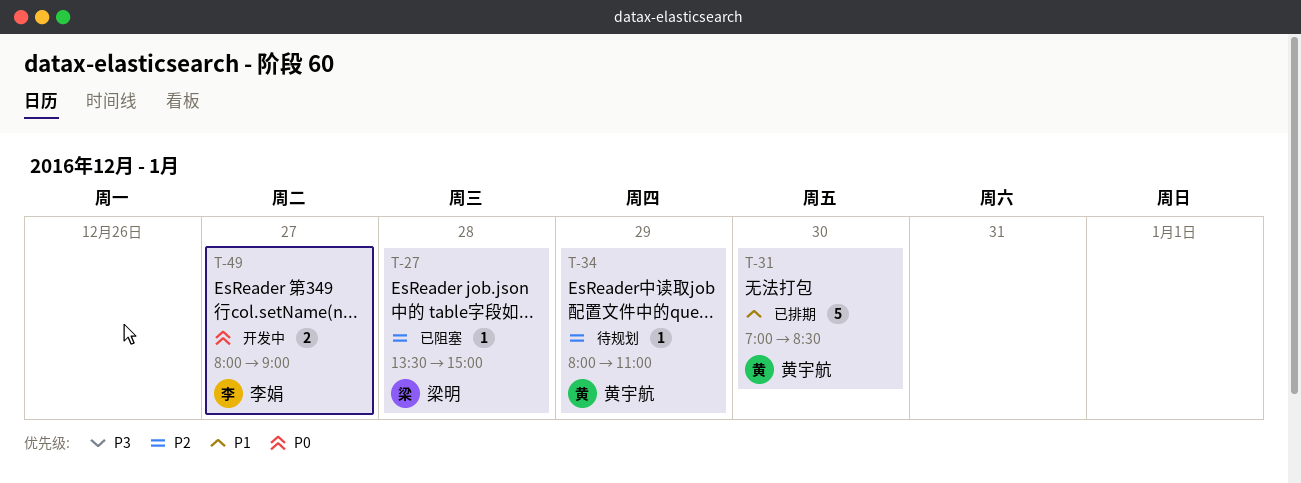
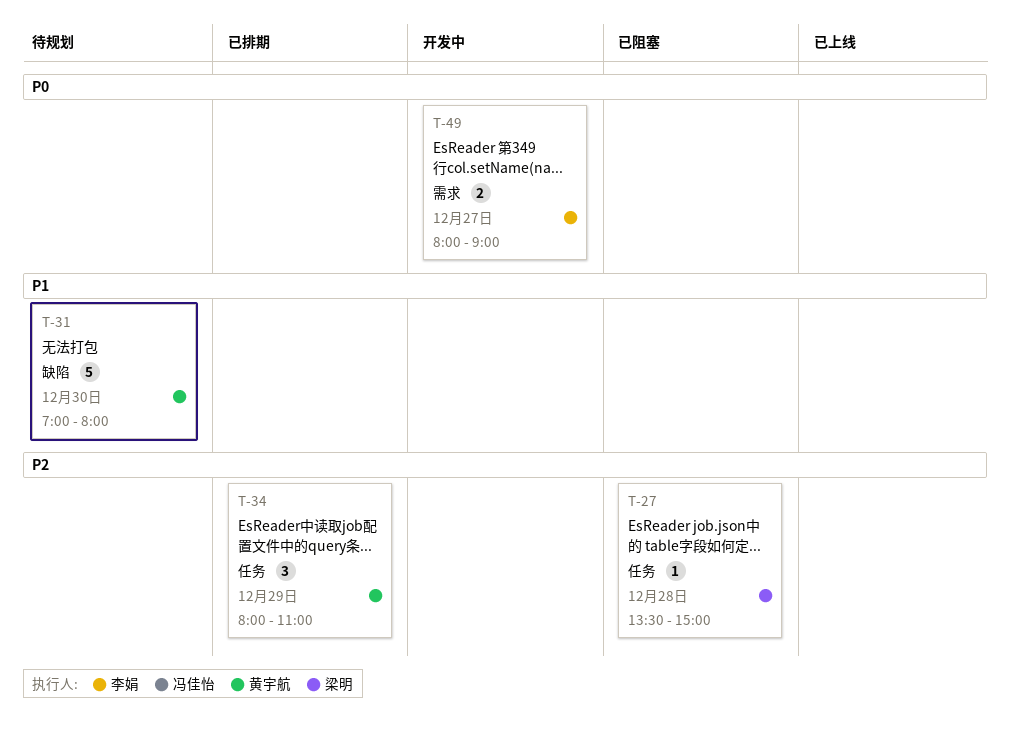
T-31, status: 已排期 -> 待规划
T-31, ends: 08:30 -> 08:00
T-34, status: 待规划 -> 已排期
T-34, estimate: 1 -> 3

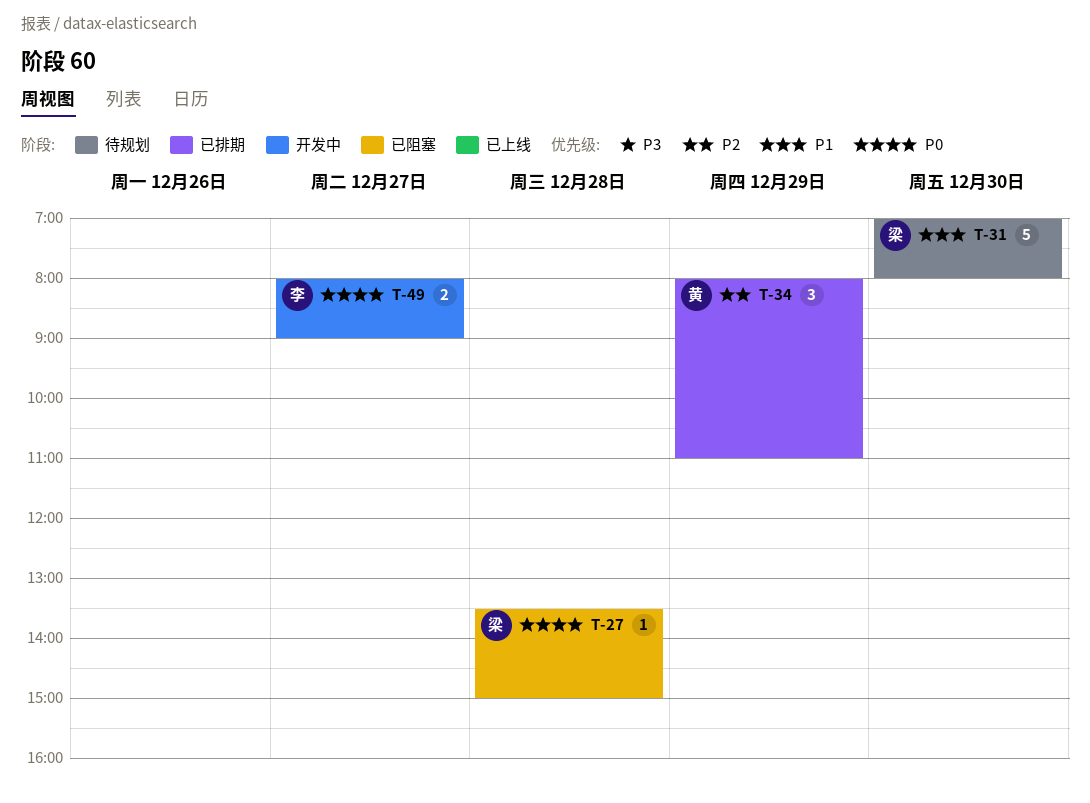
T-27, priority: P2 -> P0
T-31, owner: 黄宇航 -> 梁明

